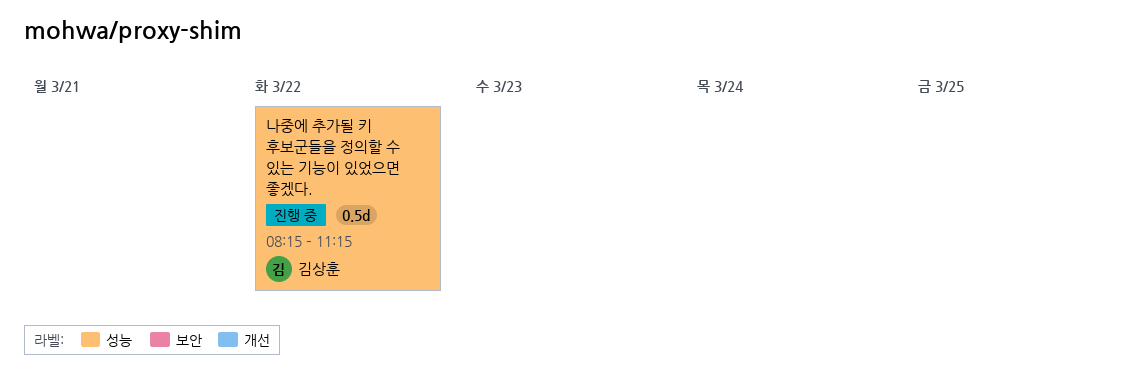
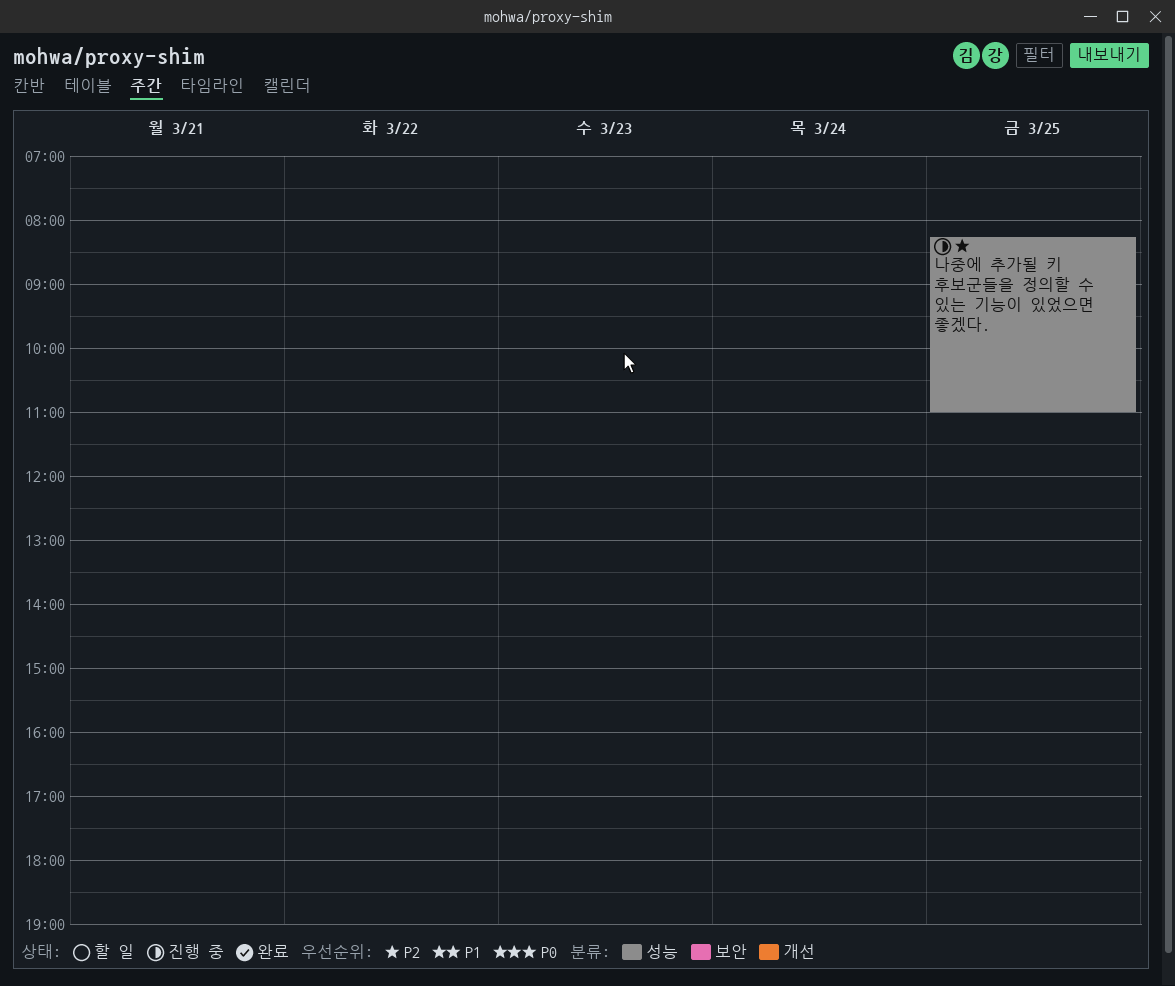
나중에 추가될 키 후보군들을 정의할 수 있는 기능이 있었으면 좋겠다., day: Mar 22 -> Mar 25
나중에 추가될 키 후보군들을 정의할 수 있는 기능이 있었으면 좋겠다., ends: 11:15 -> 11:00

